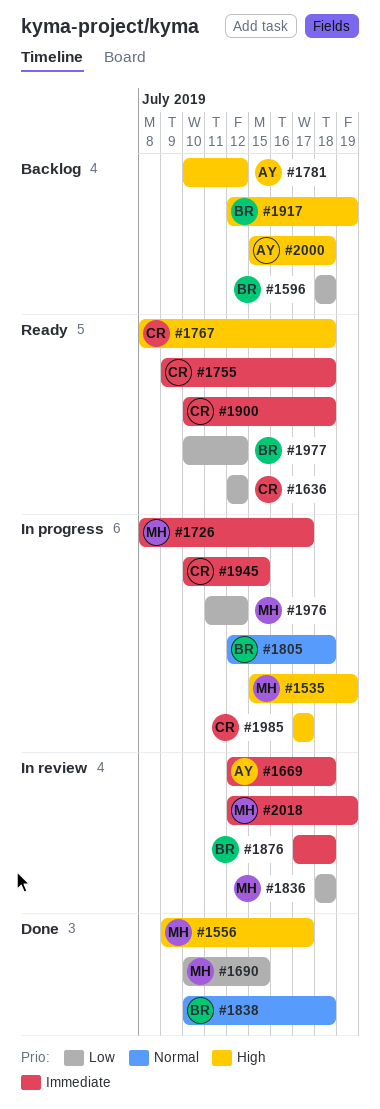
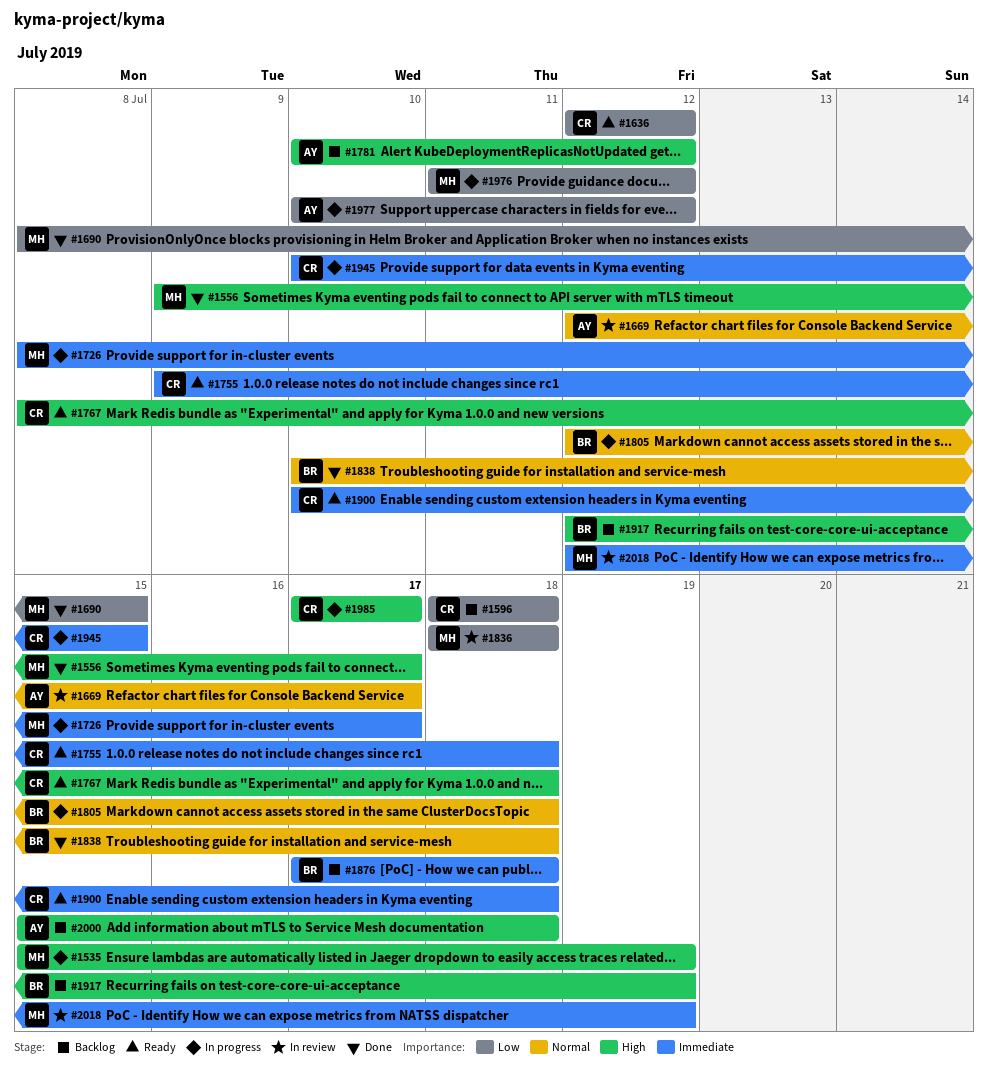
#1596, owner: BR -> CR
#1669, priority: Immediate -> Normal
#1669, due: Jul 18 -> Jul 17
#1690, start: Jul 10 -> Jul 8
#1876, status: In review -> Backlog
#1977, status: Ready -> In progress
#1977, owner: BR -> AY

